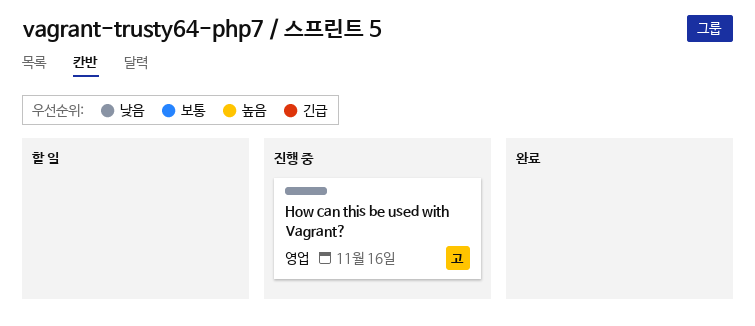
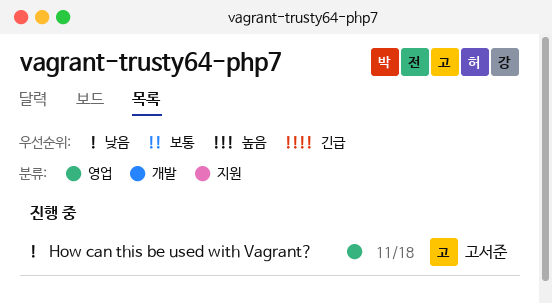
How can this be used with Vagrant?, due: Nov 16 -> Nov 18

